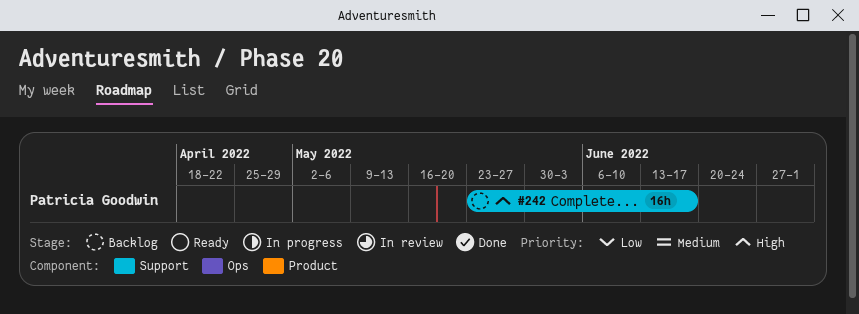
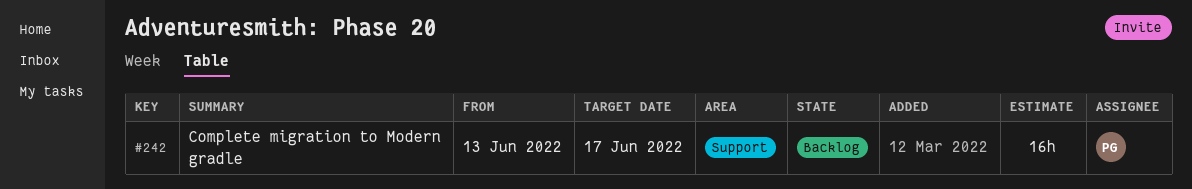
#242, start: May 23 -> Jun 13

